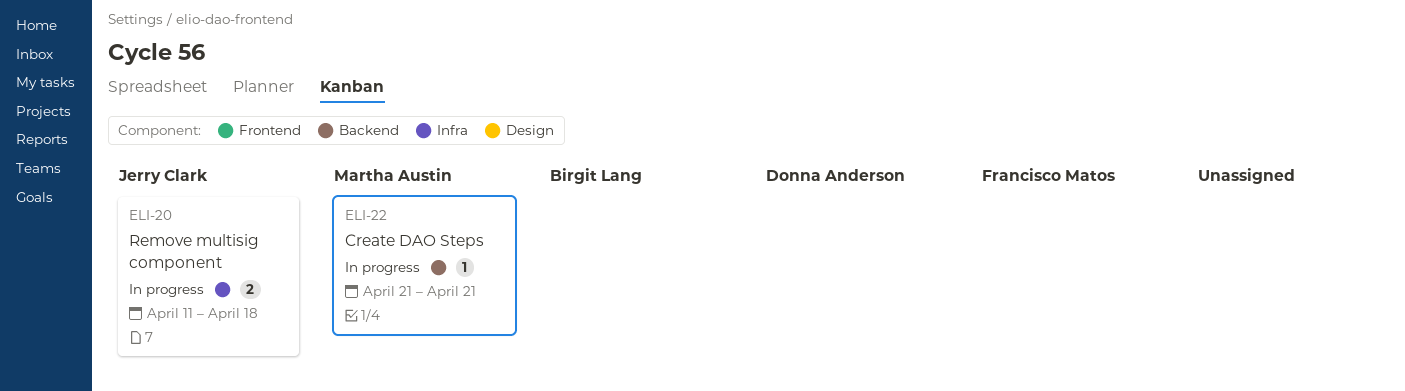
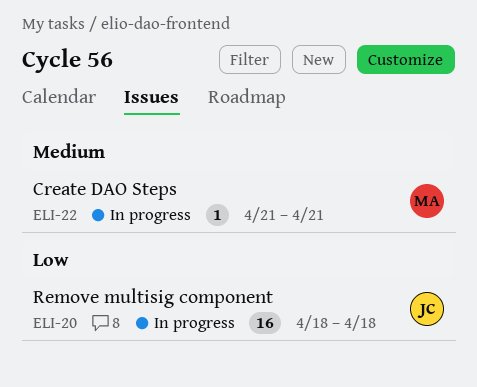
ELI-20, estimate: 2 -> 16
ELI-20, start: Apr 11 -> Apr 18

